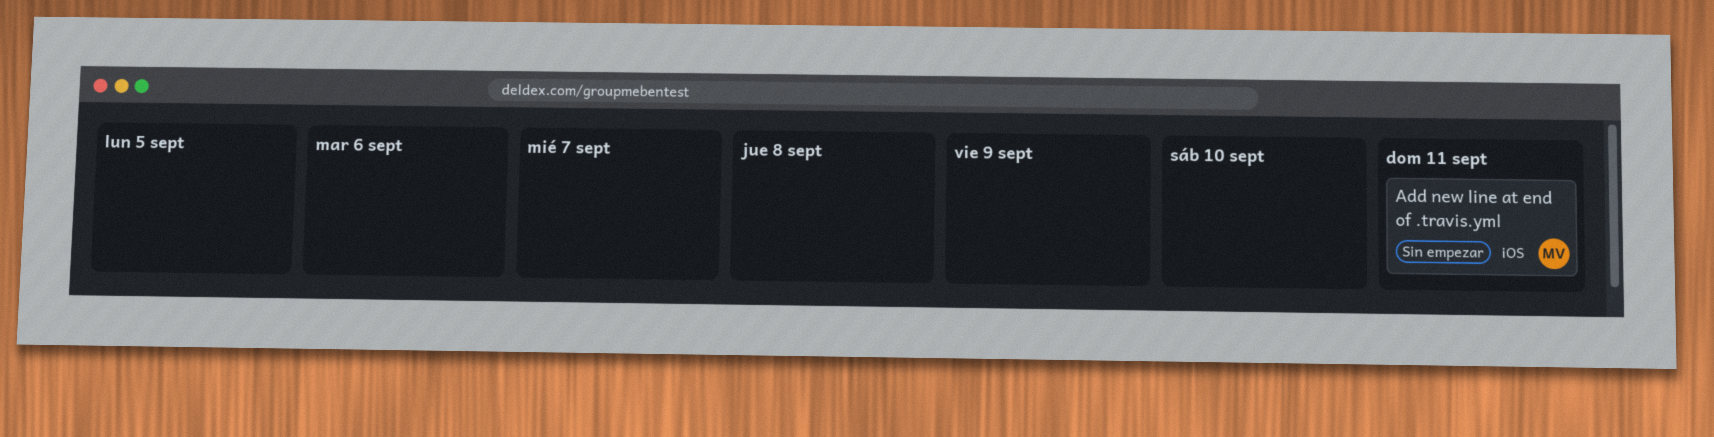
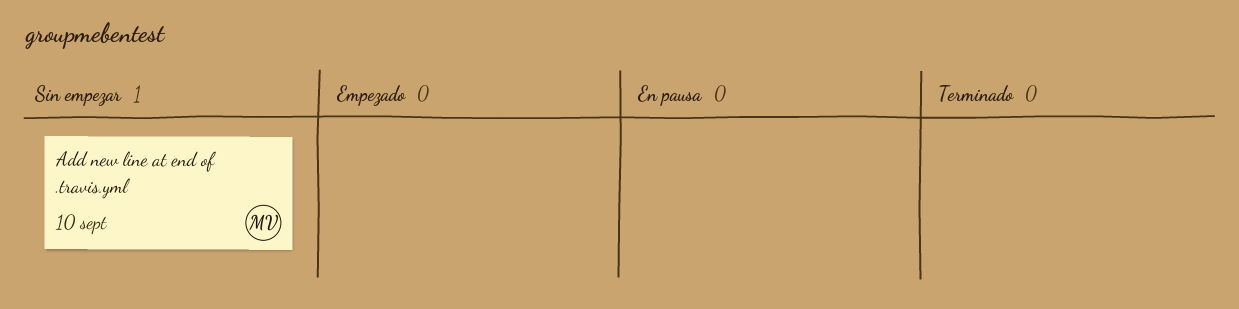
Add new line at end of .travis.yml, due: Sep 11 -> Sep 10

